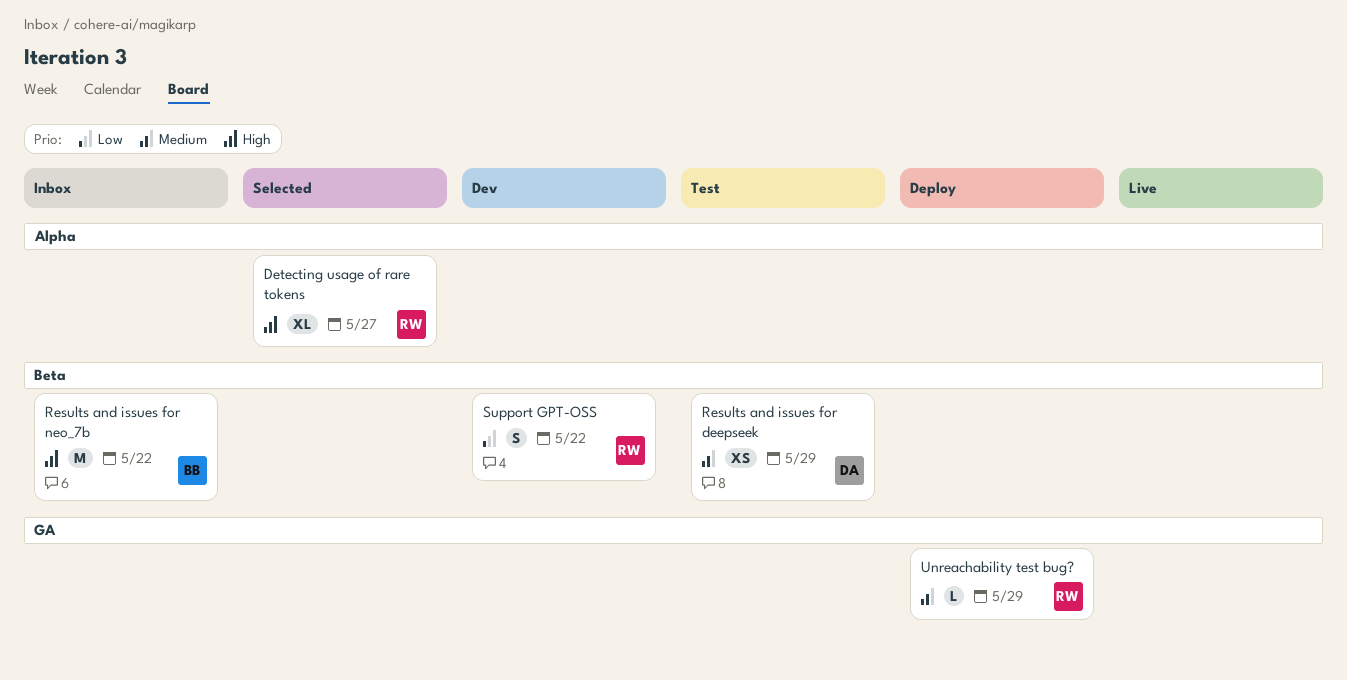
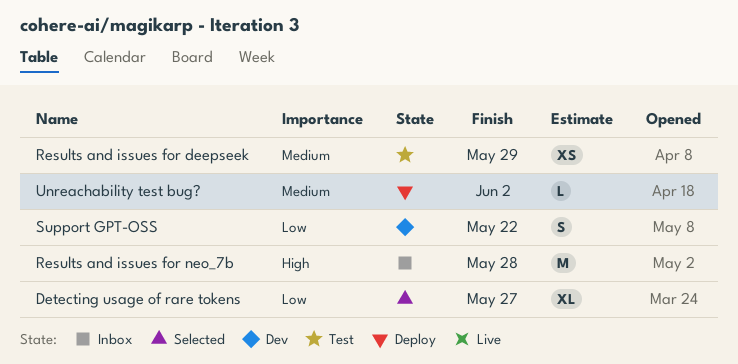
Detecting usage of rare tokens, priority: High -> Low
Results and issues for neo_7b, due: May 22 -> May 28
Unreachability test bug?, due: May 29 -> Jun 2

